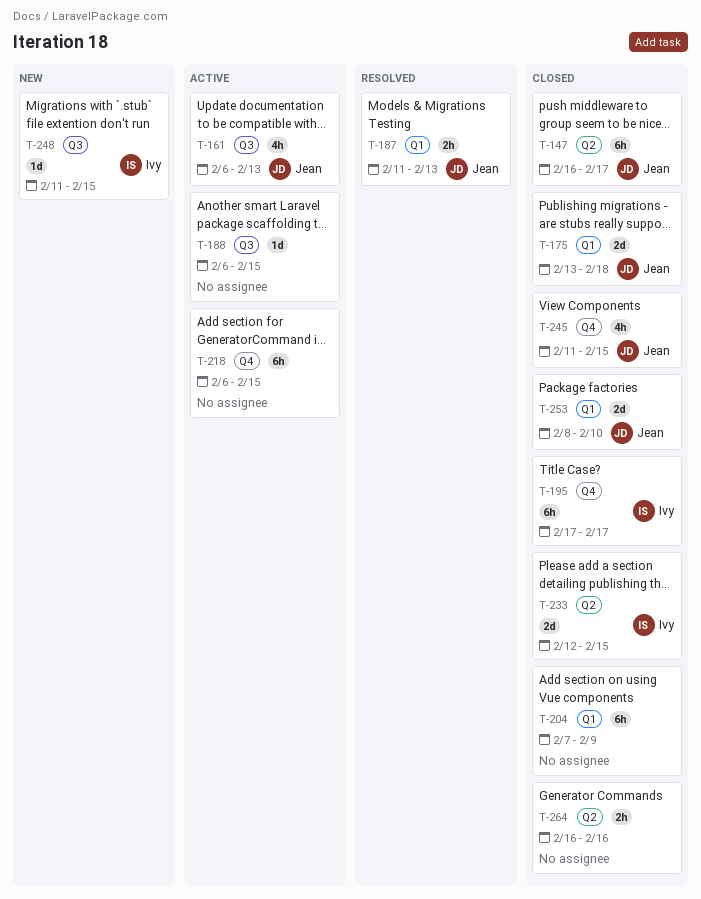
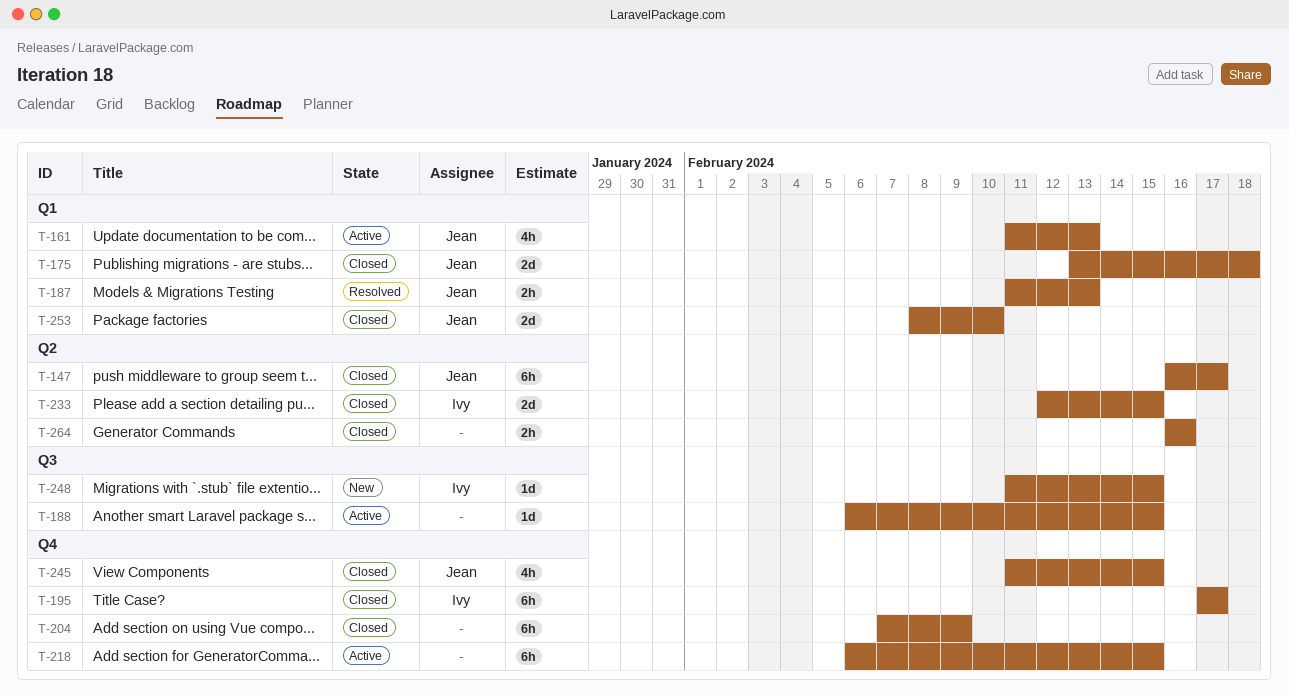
T-161, label: Q3 -> Q1
T-161, start: Feb 6 -> Feb 11
T-204, label: Q1 -> Q4

